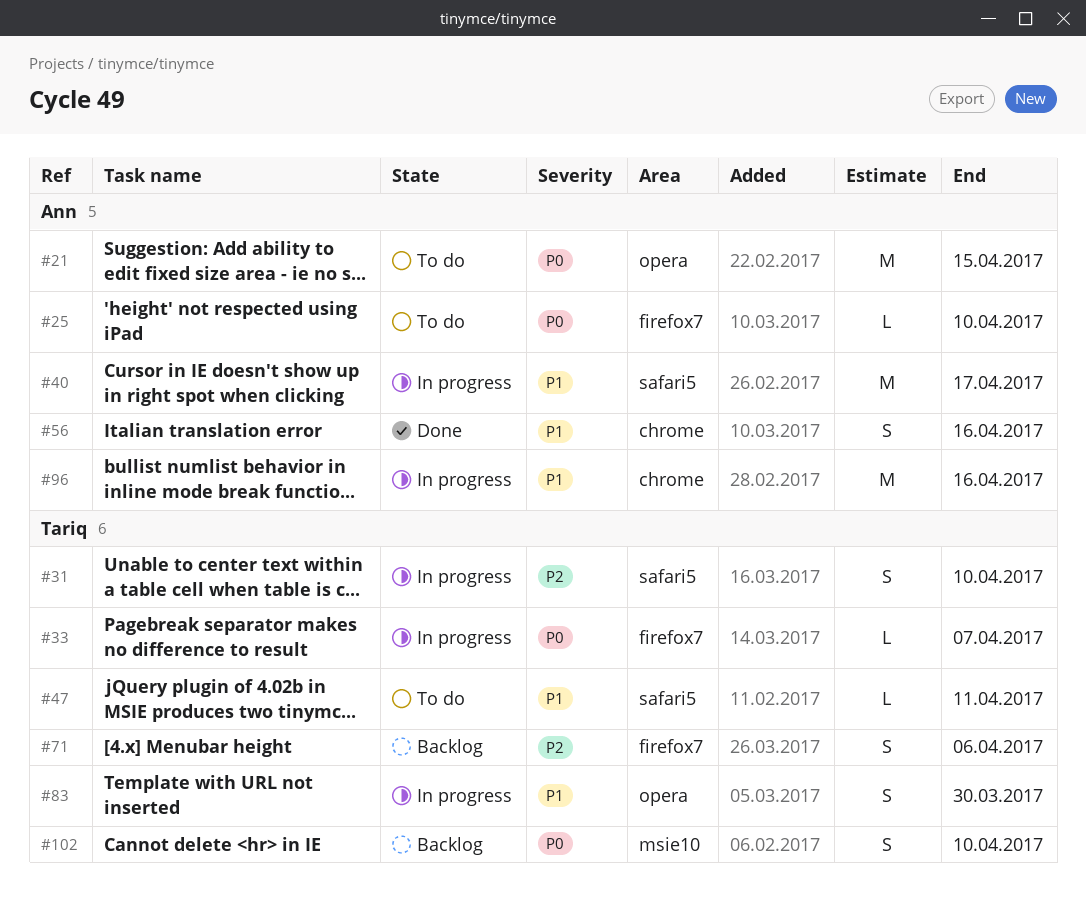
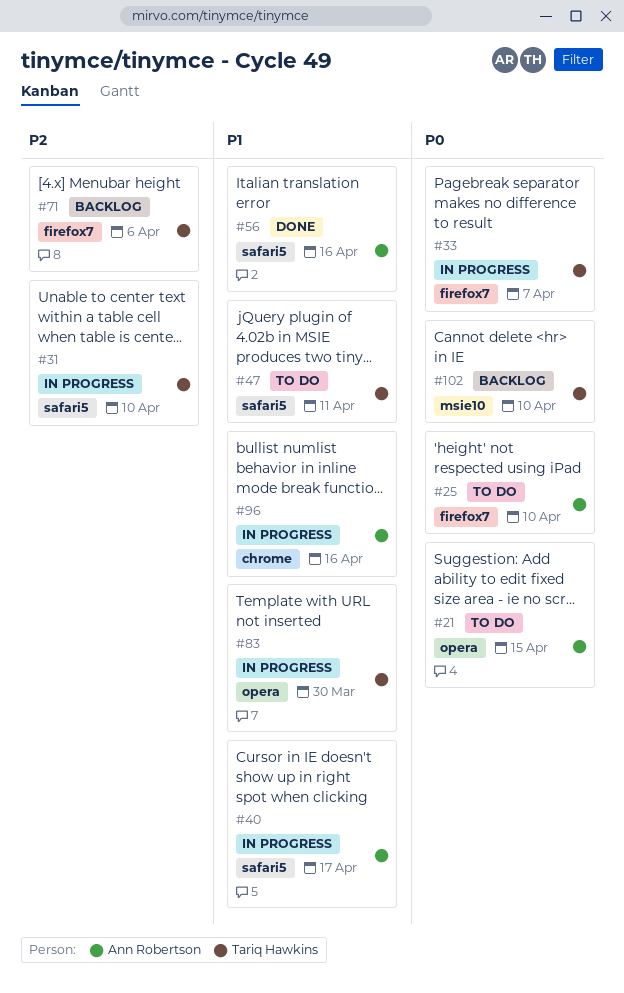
#56, label: chrome -> safari5

